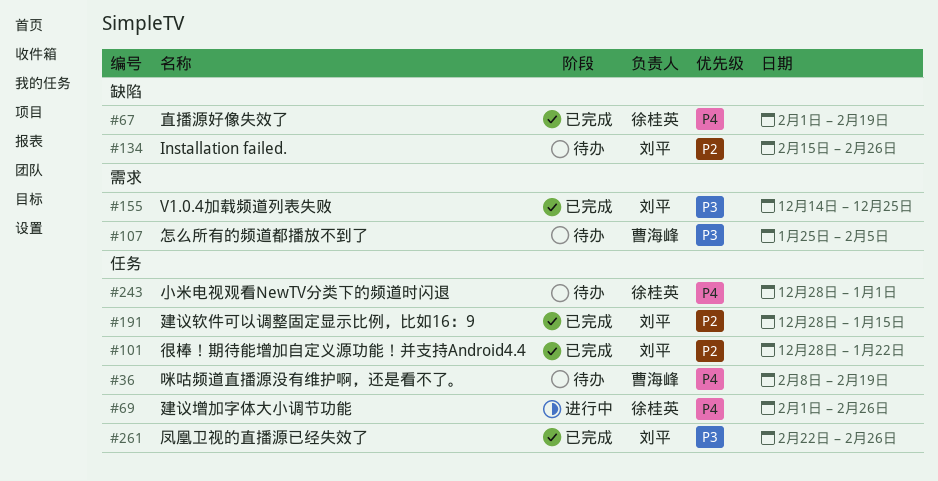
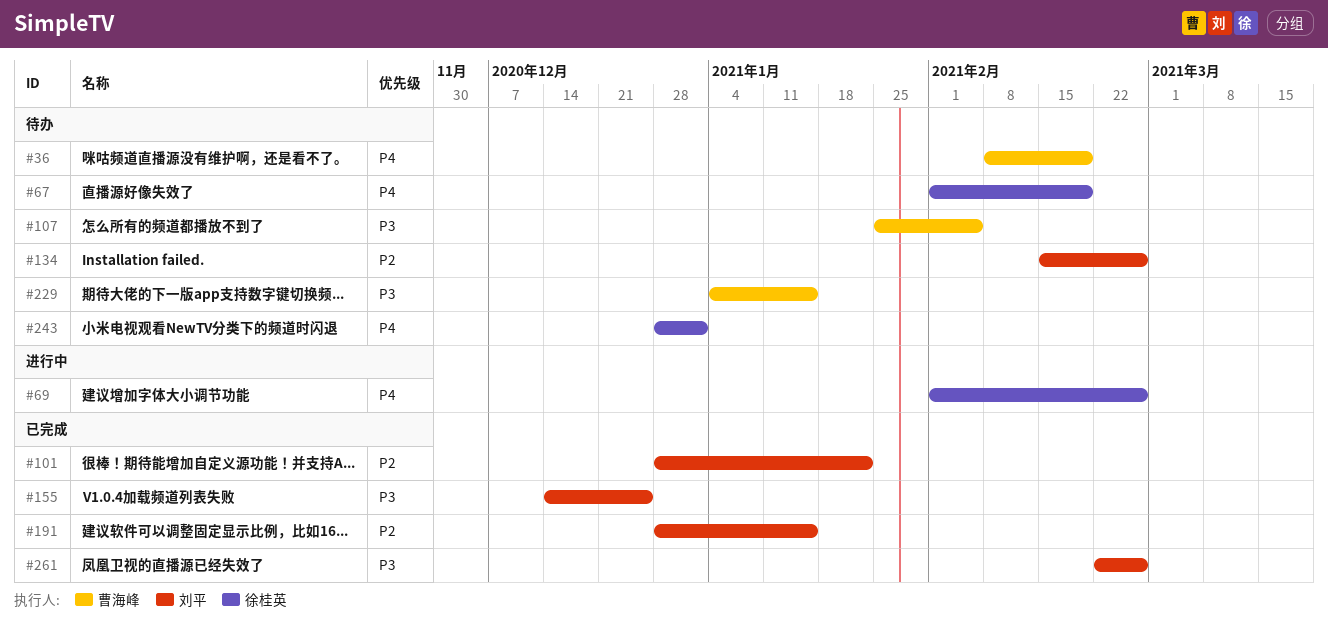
#67, status: 已完成 -> 待办
#229: none -> present

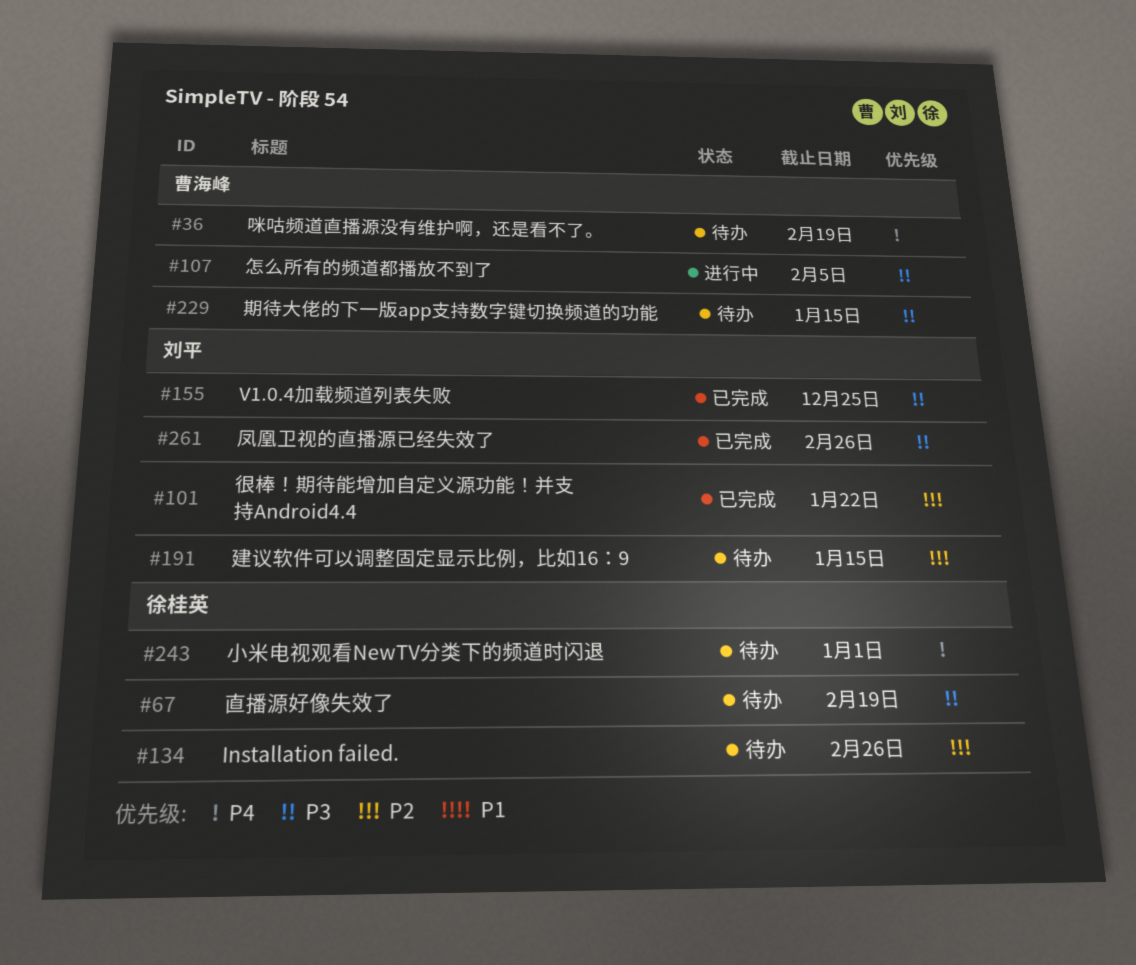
#67, priority: P4 -> P3
#69: present -> none
#107, status: 待办 -> 进行中
#134, owner: 刘平 -> 徐桂英
#191, status: 已完成 -> 待办

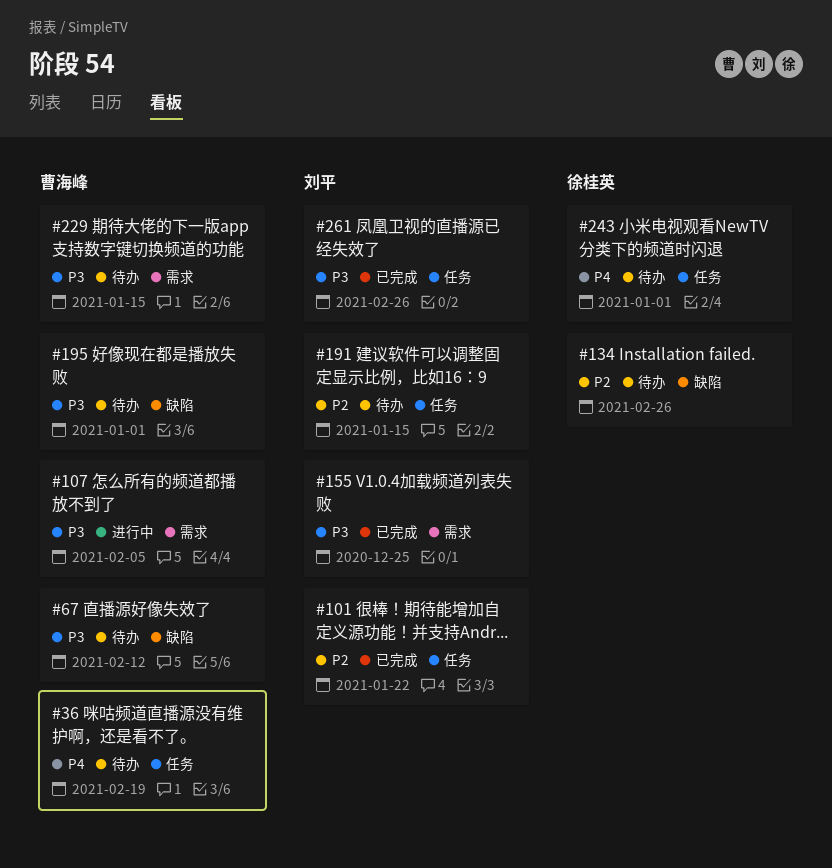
#67, owner: 徐桂英 -> 曹海峰
#67, due: Feb 19 -> Feb 12
#195: none -> present

